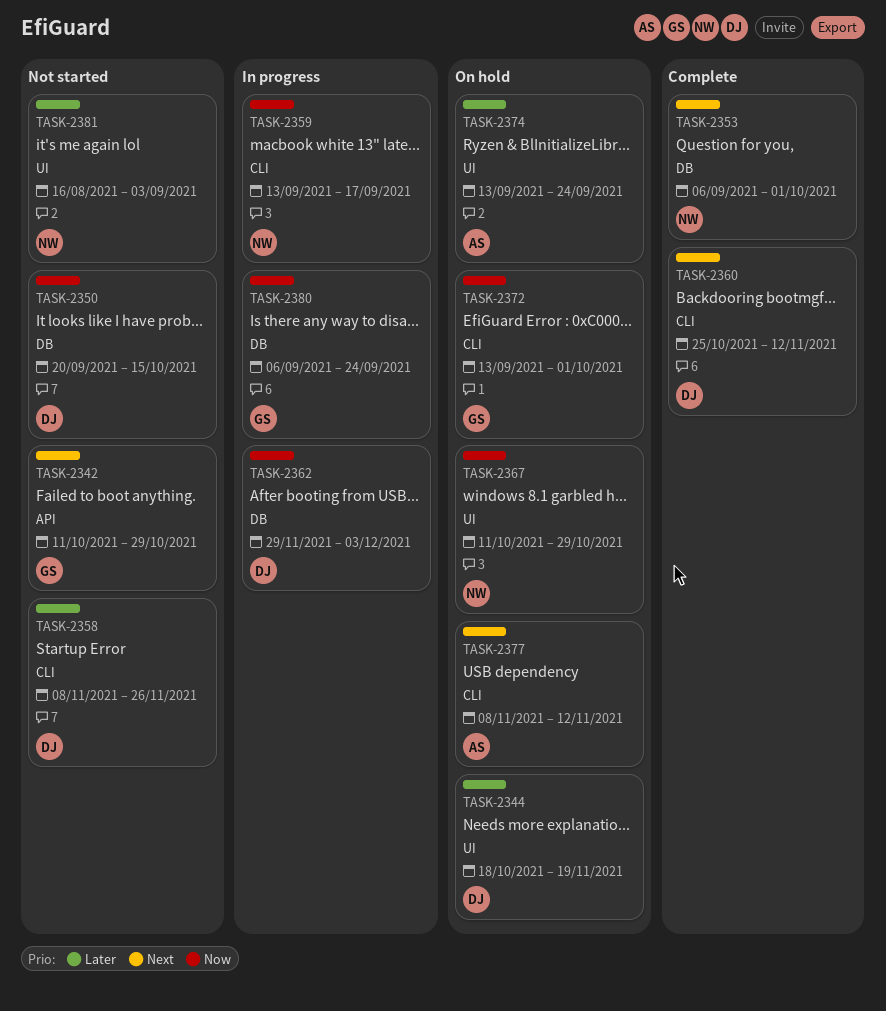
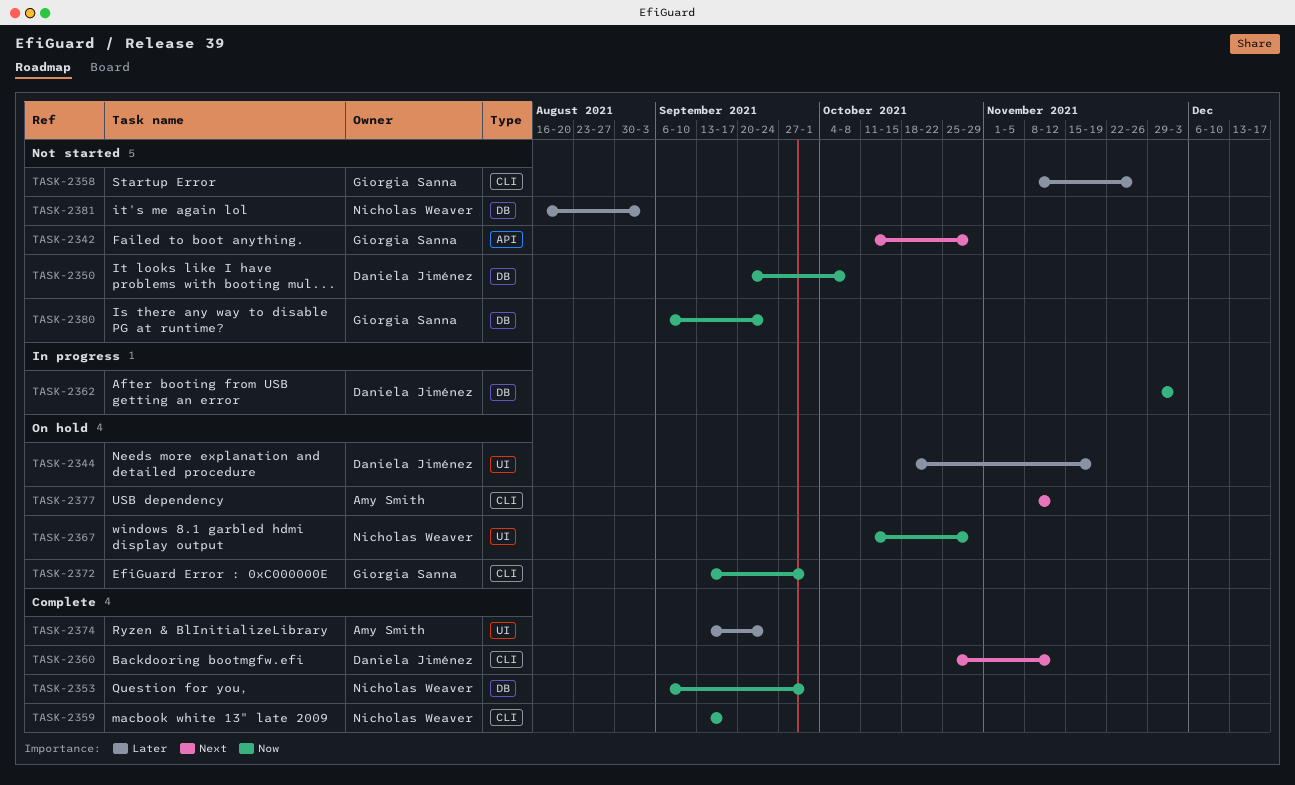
TASK-2350, due: Oct 15 -> Oct 8
TASK-2353, priority: Next -> Now
TASK-2358, owner: Daniela Jiménez -> Giorgia Sanna
TASK-2359, status: In progress -> Complete
TASK-2374, status: On hold -> Complete
TASK-2380, status: In progress -> Not started
TASK-2381, label: UI -> DB

